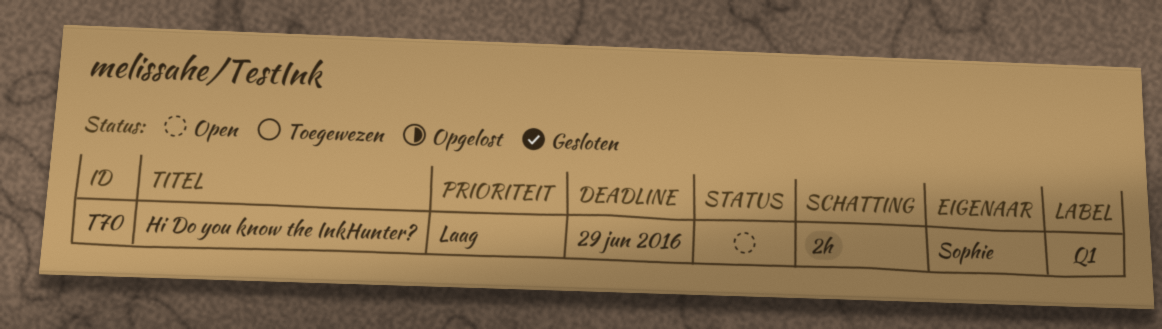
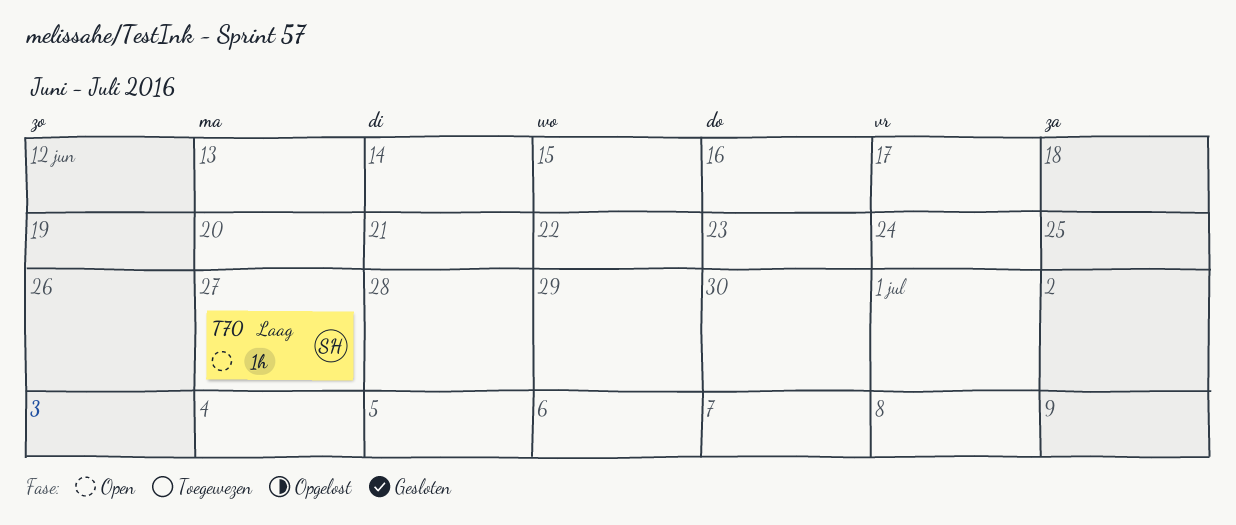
T70, estimate: 2h -> 1h
T70, due: Jun 29 -> Jun 27

